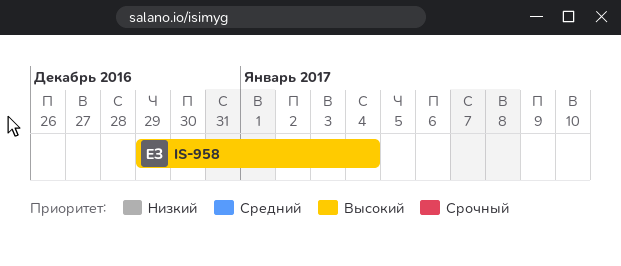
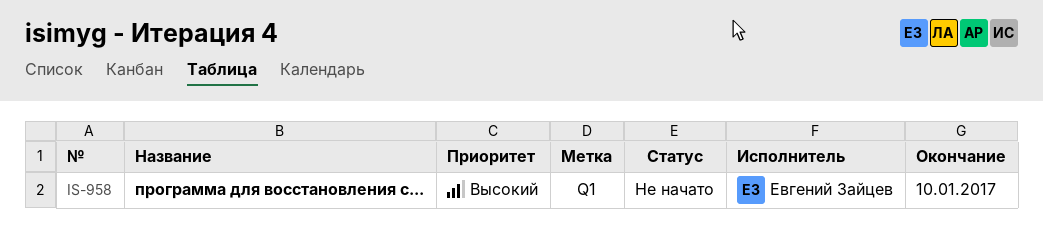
IS-958, due: Jan 4 -> Jan 10

